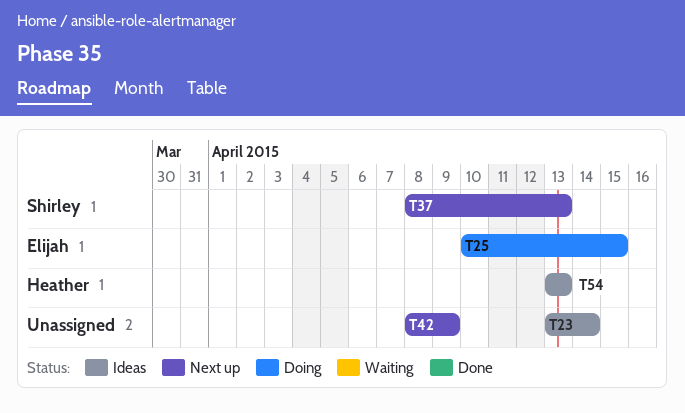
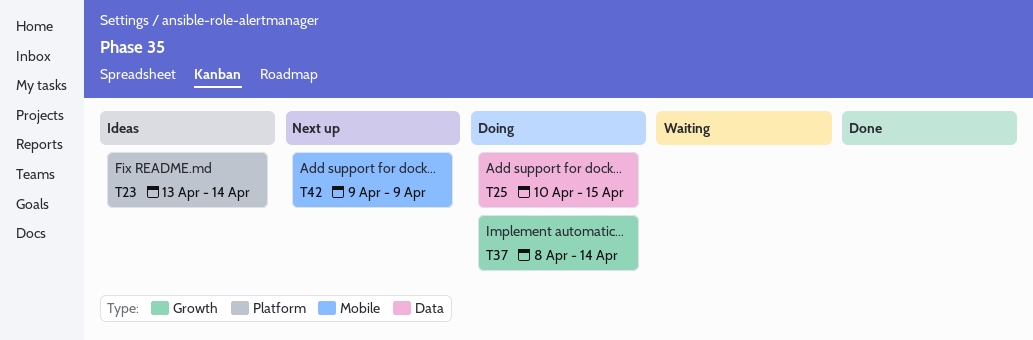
T37, status: Next up -> Doing
T37, due: Apr 13 -> Apr 14
T42, start: Apr 8 -> Apr 9
T54: present -> none

